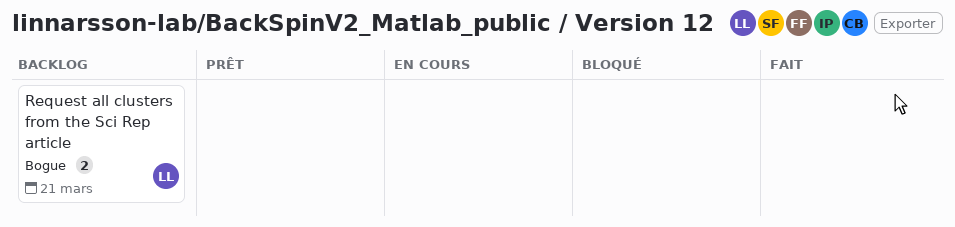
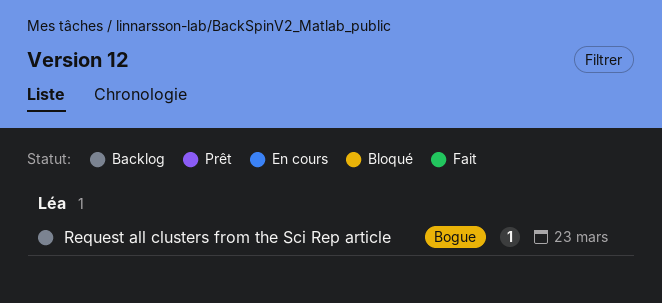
Request all clusters from the Sci Rep article, estimate: 2 -> 1
Request all clusters from the Sci Rep article, due: Mar 21 -> Mar 23

